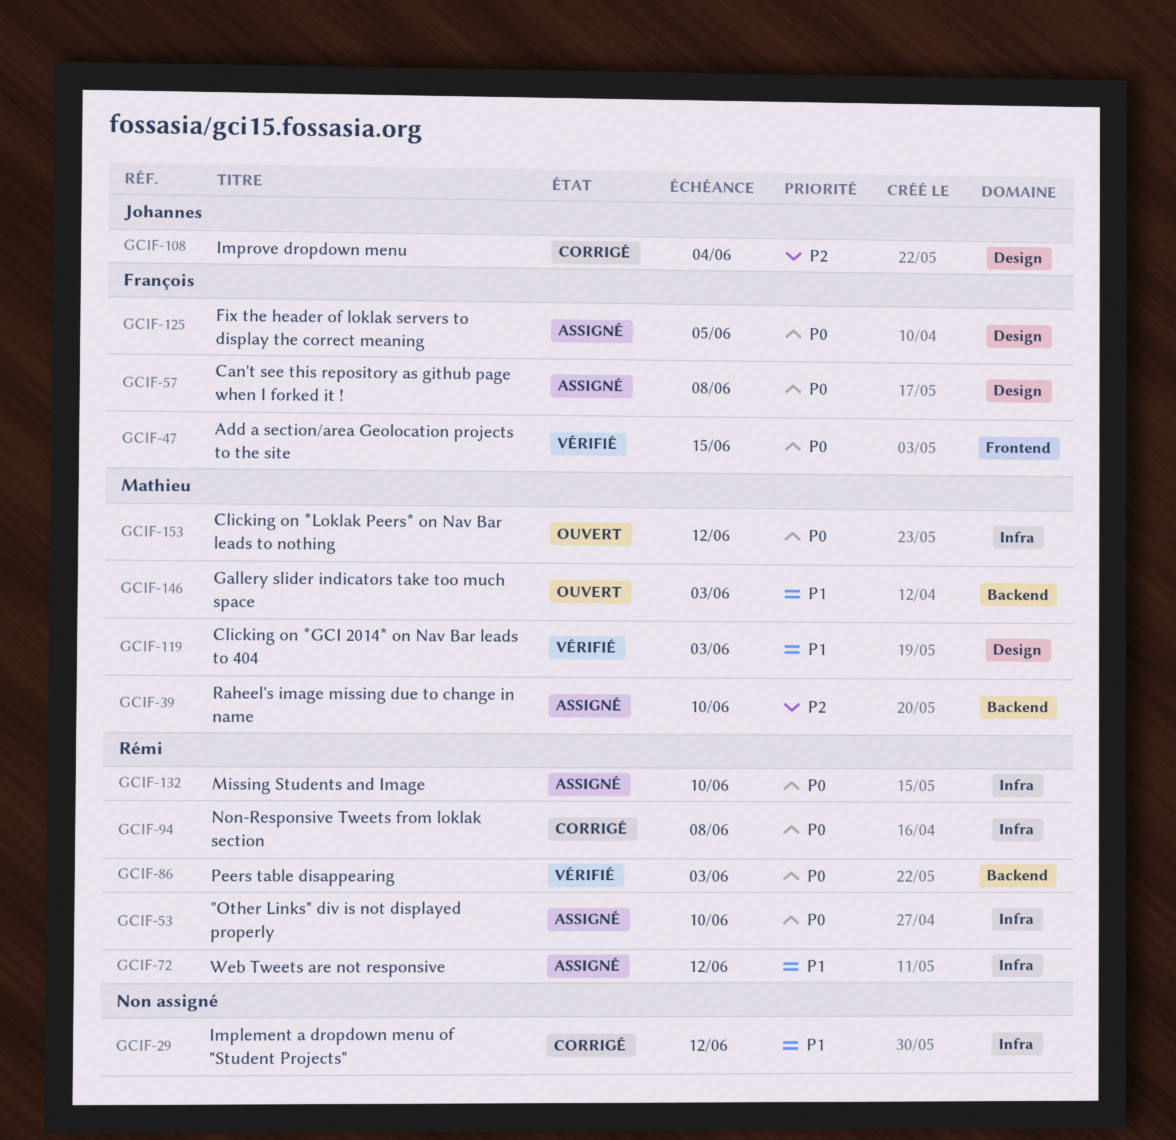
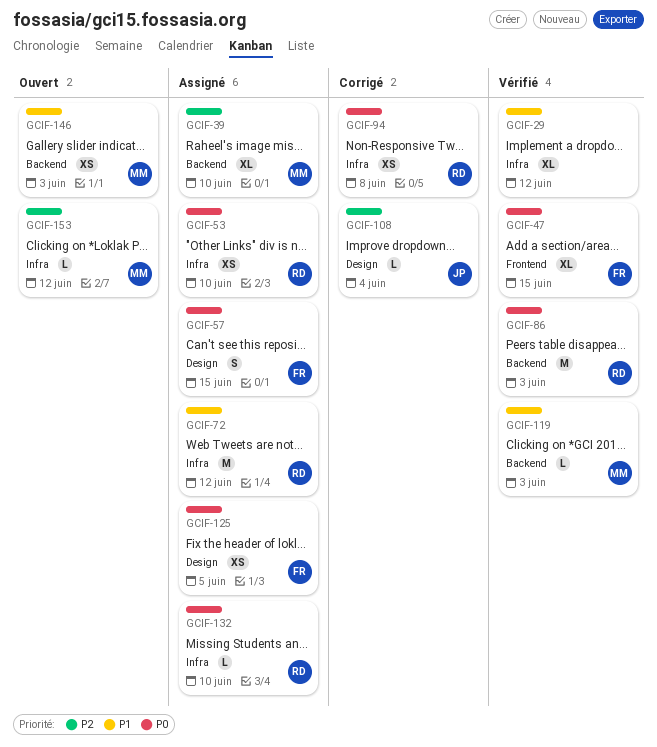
GCIF-29, status: Corrigé -> Vérifié
GCIF-57, due: Jun 8 -> Jun 15
GCIF-119, label: Design -> Backend
GCIF-153, priority: P0 -> P2

